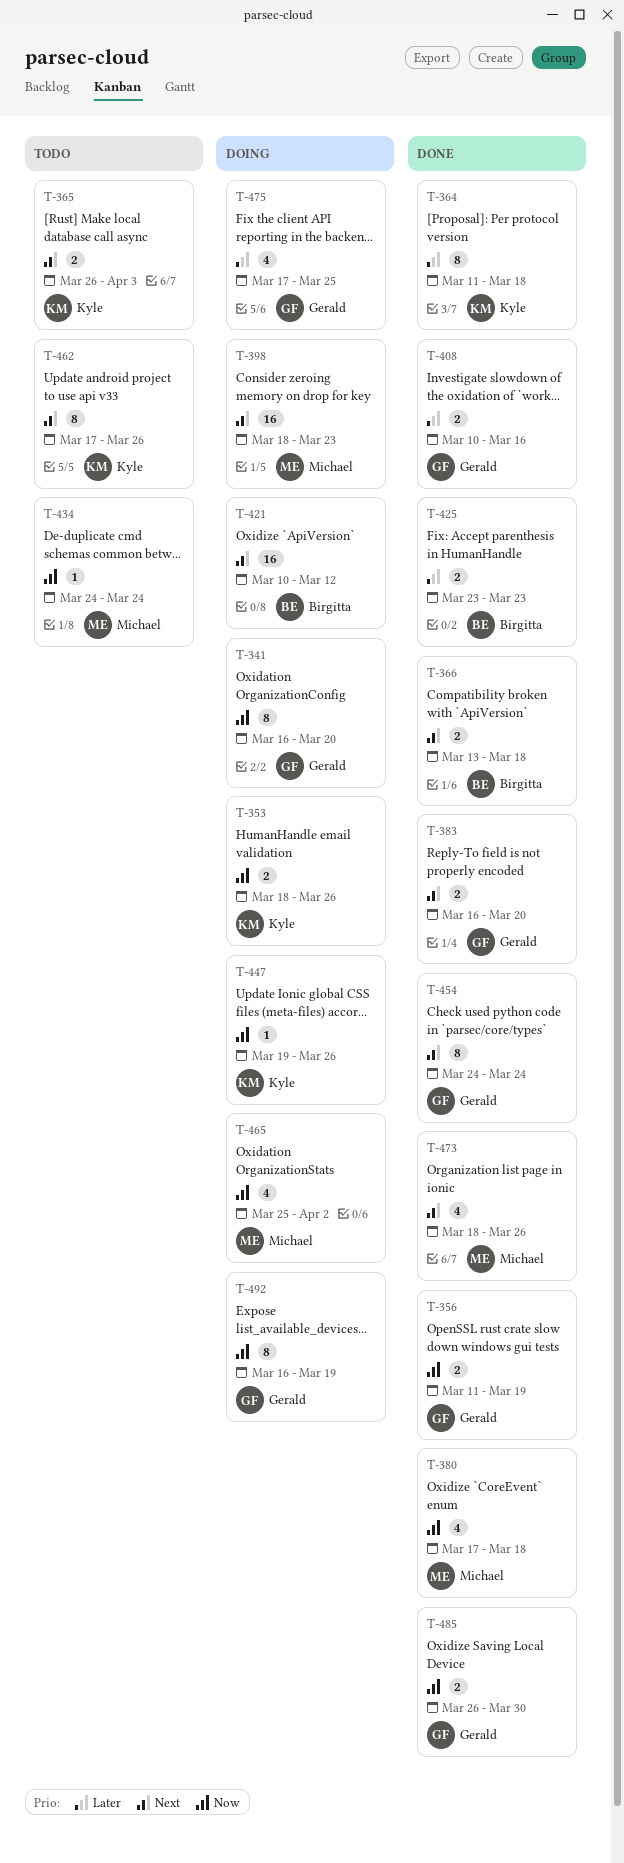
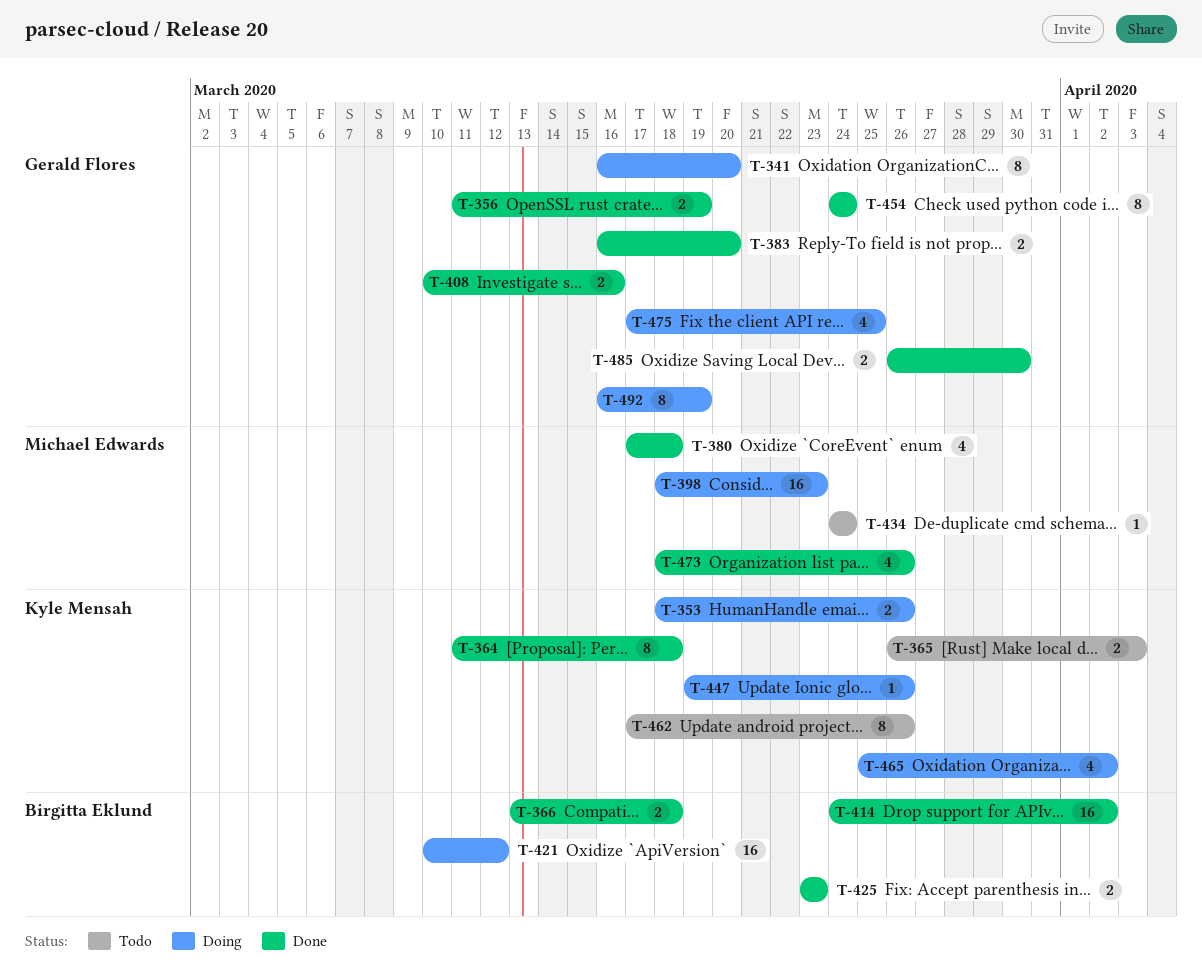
T-414: none -> present
T-465, owner: Michael Edwards -> Kyle Mensah

